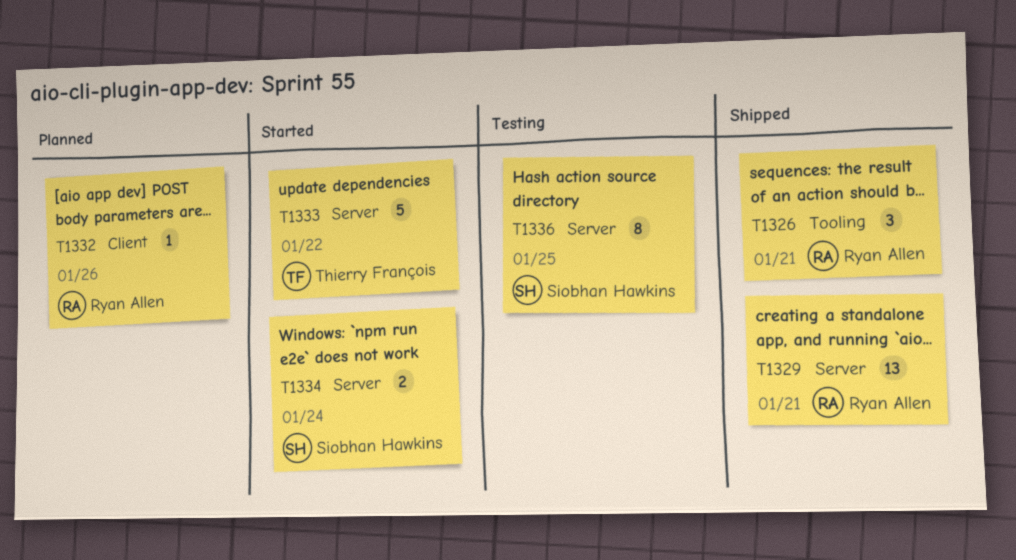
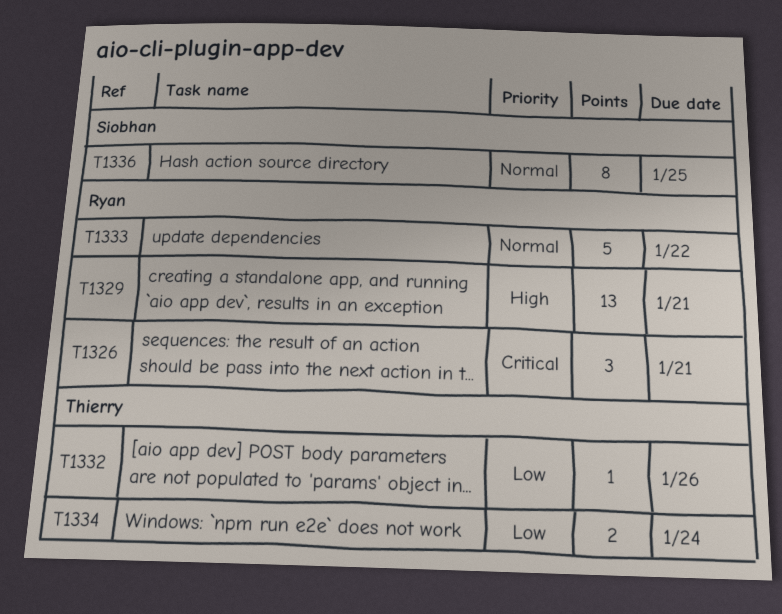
T1332, owner: Ryan Allen -> Thierry François
T1333, owner: Thierry François -> Ryan Allen
T1334, owner: Siobhan Hawkins -> Thierry François

